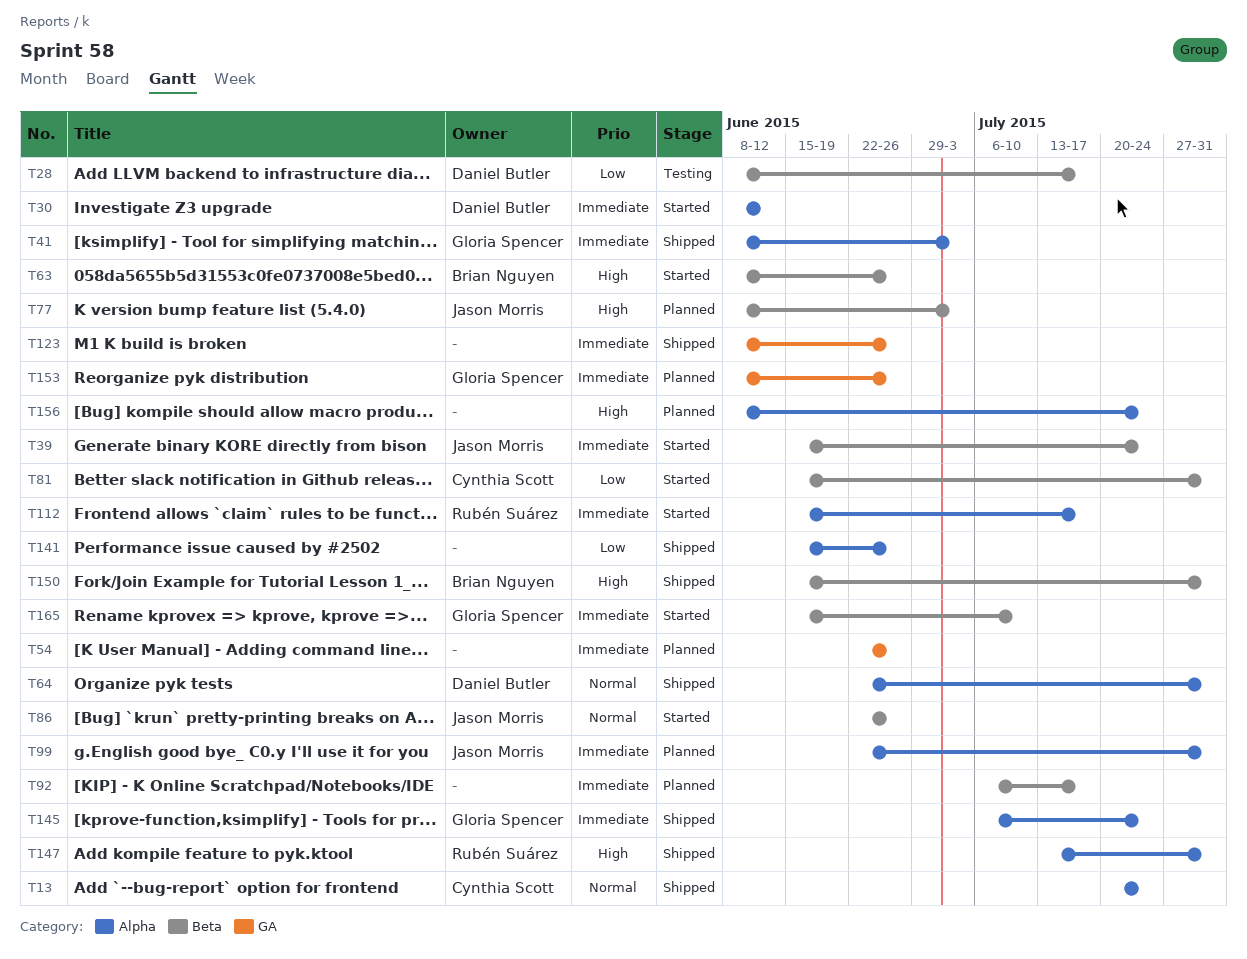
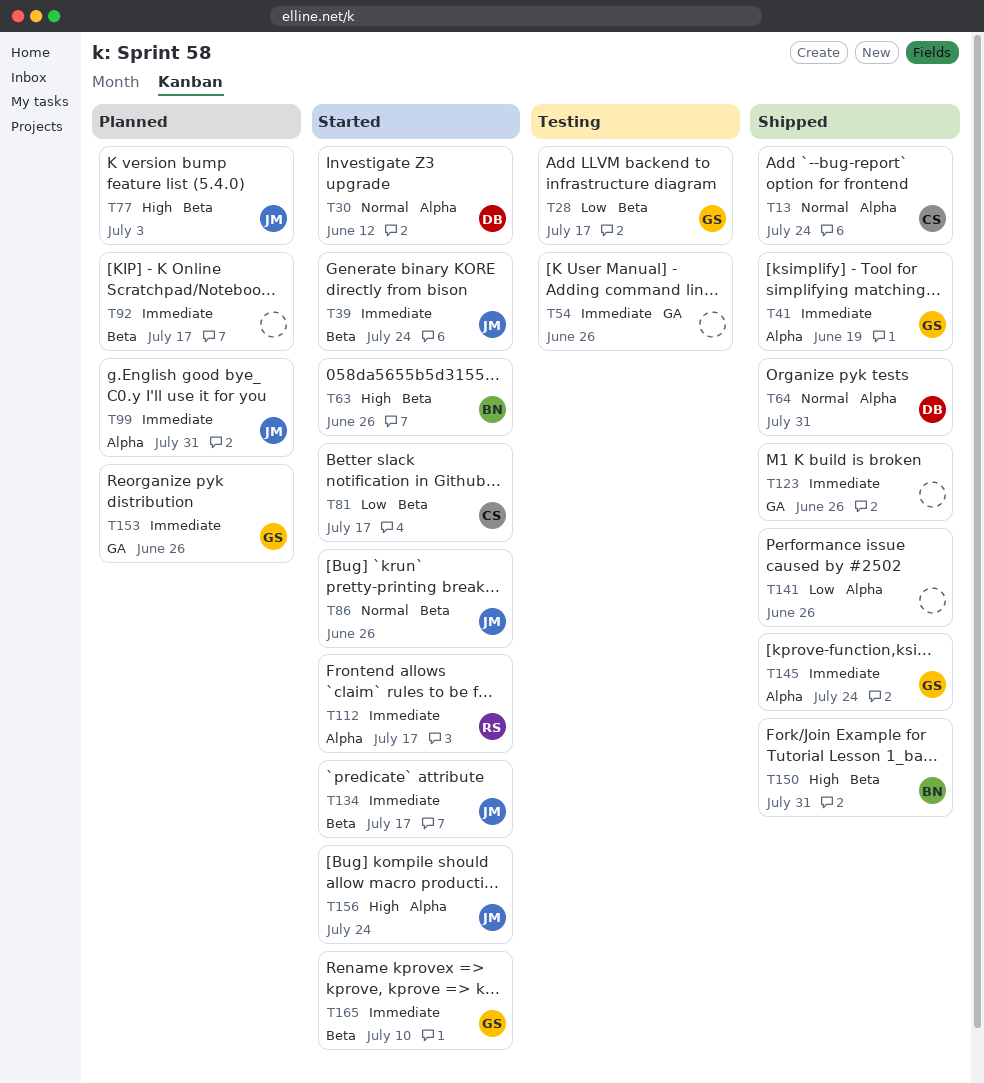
T28, owner: Daniel Butler -> Gloria Spencer
T30, priority: Immediate -> Normal
T41, due: Jul 3 -> Jun 19
T54, status: Planned -> Testing
T81, due: Jul 31 -> Jul 17
T134: none -> present
T147: present -> none
T156, status: Planned -> Started
T156, owner: none -> Jason Morris

